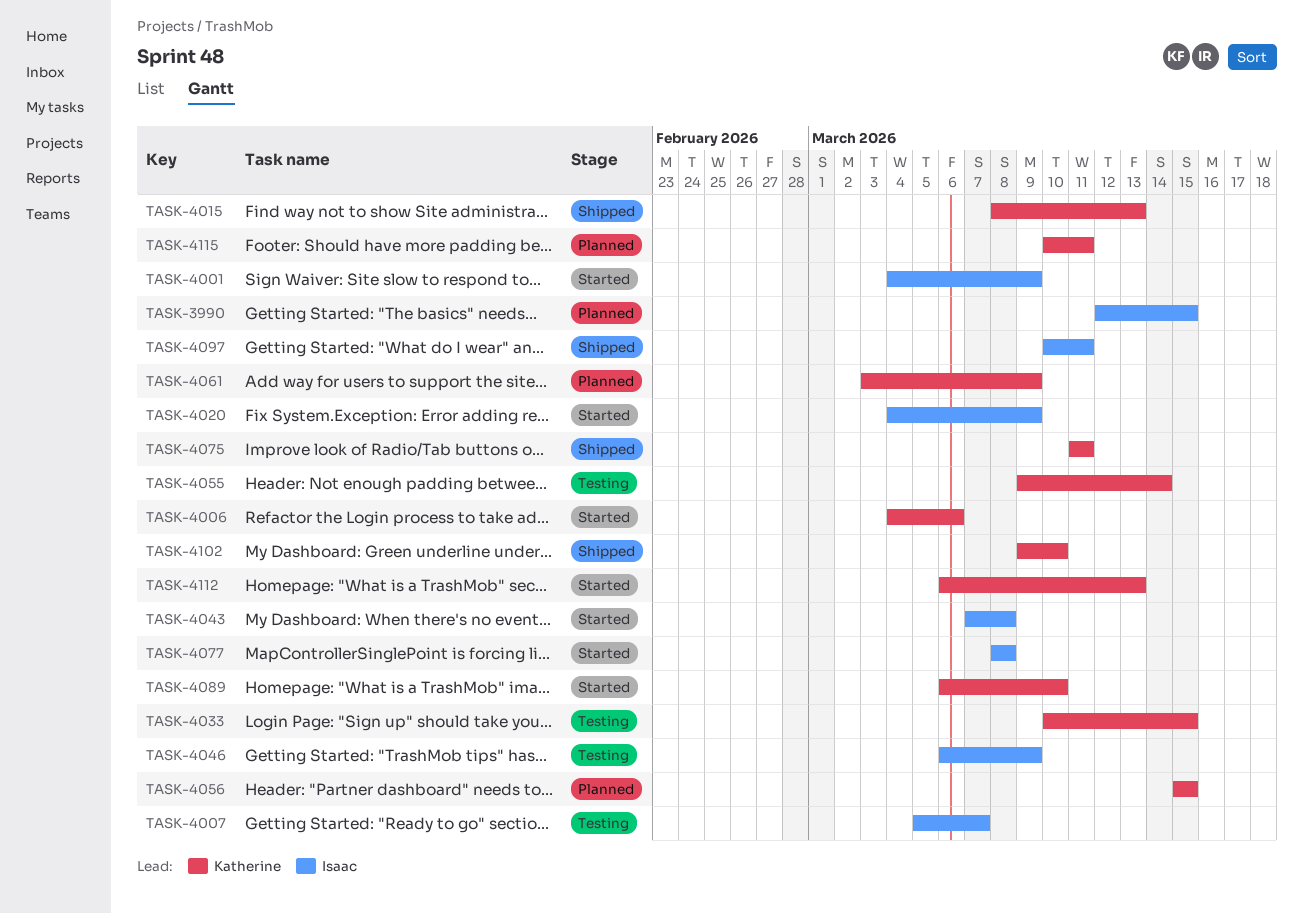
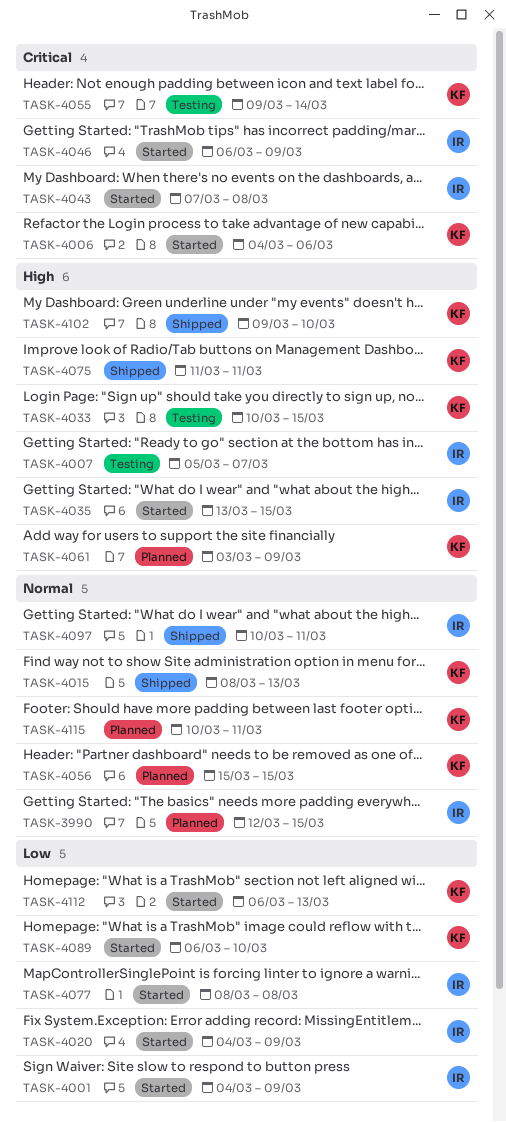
TASK-4035: none -> present
TASK-4046, status: Testing -> Started

